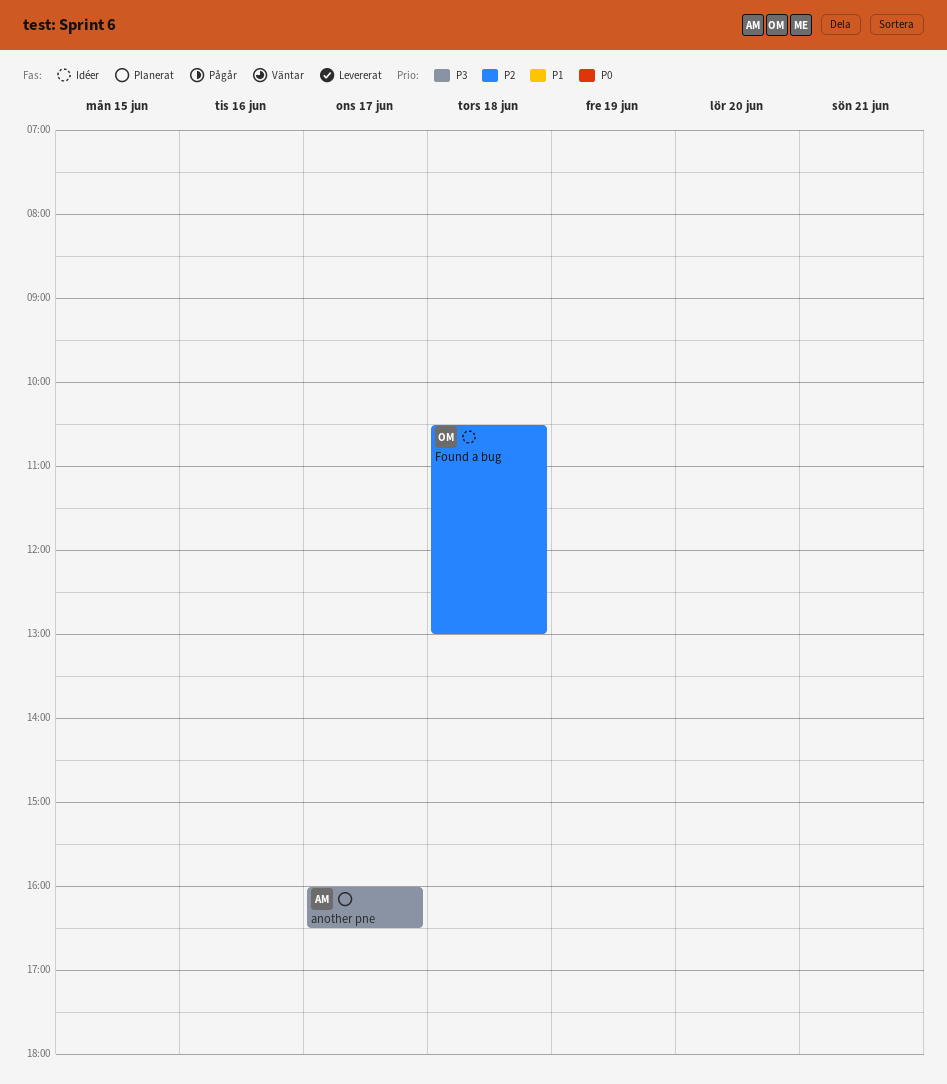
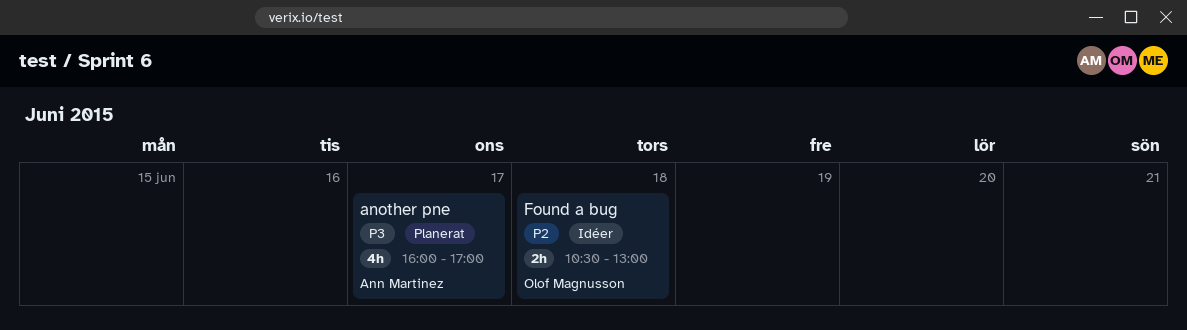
another pne, ends: 16:30 -> 17:00

